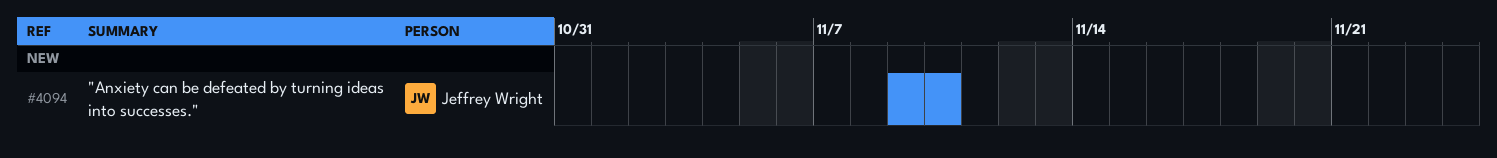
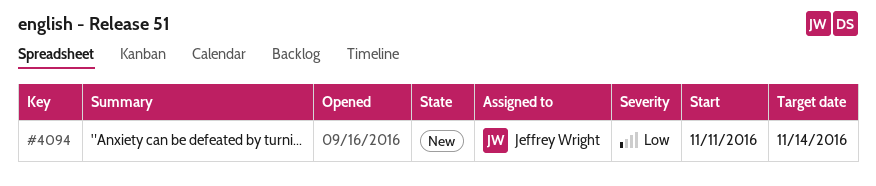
#4094, start: Nov 9 -> Nov 11
#4094, due: Nov 10 -> Nov 14

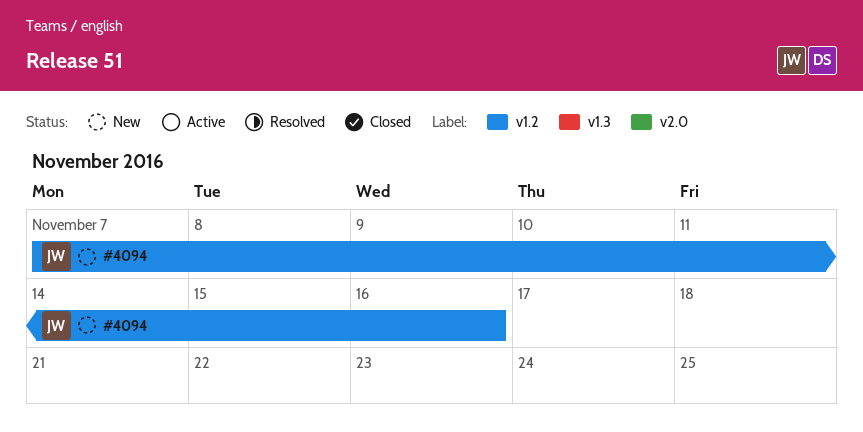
#4094, start: Nov 11 -> Nov 7
#4094, due: Nov 14 -> Nov 16

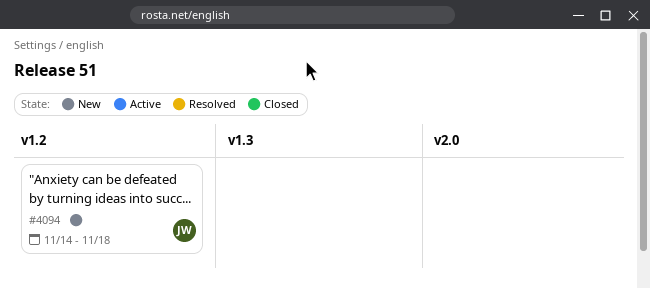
#4094, start: Nov 7 -> Nov 14
#4094, due: Nov 16 -> Nov 18

